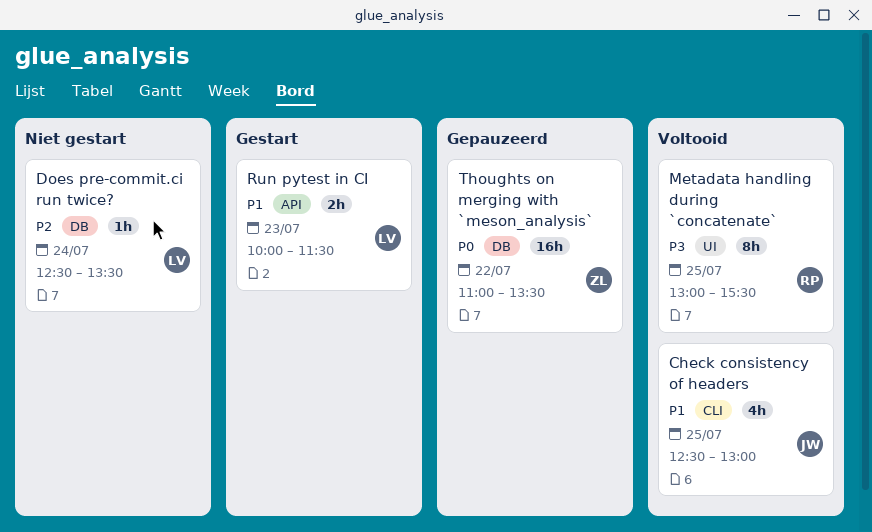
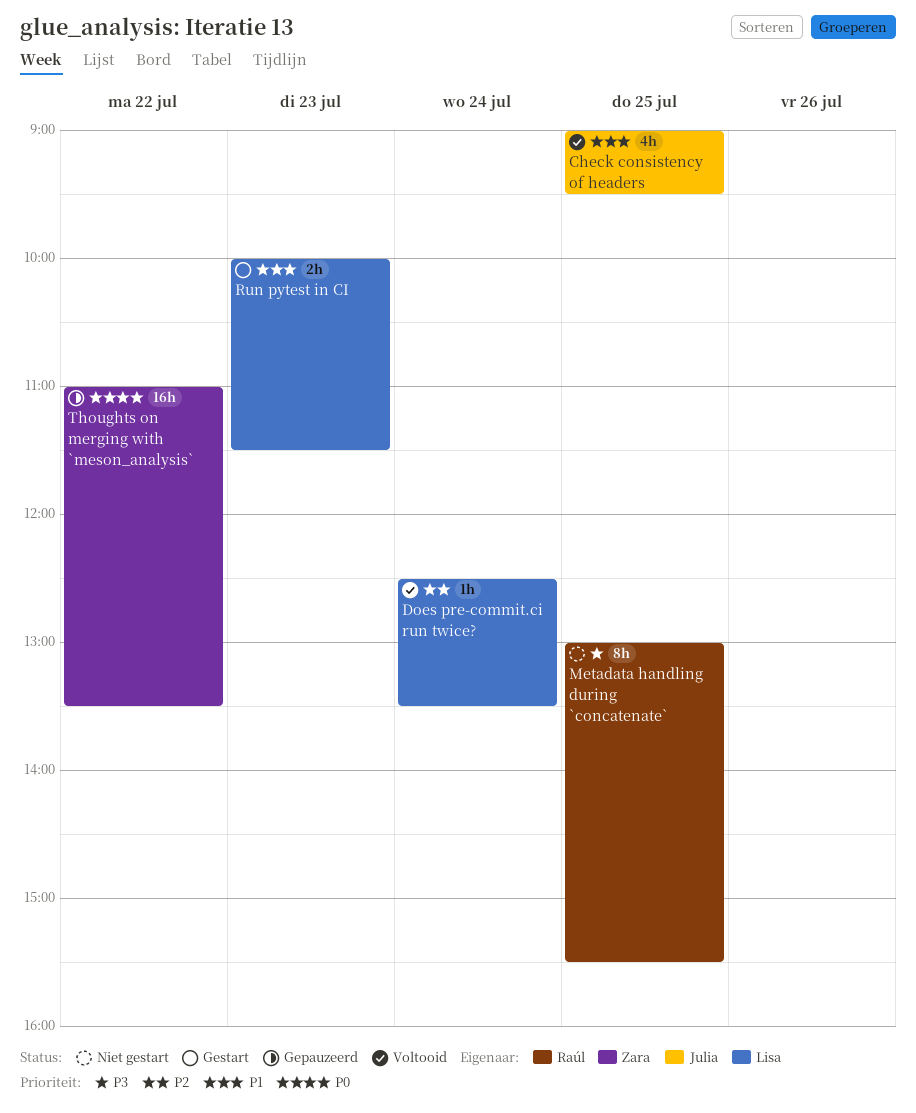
Check consistency of headers, begins: 12:30 -> 09:00
Check consistency of headers, ends: 13:00 -> 09:30
Does pre-commit.ci run twice?, status: Niet gestart -> Voltooid
Metadata handling during `concatenate`, status: Voltooid -> Niet gestart

